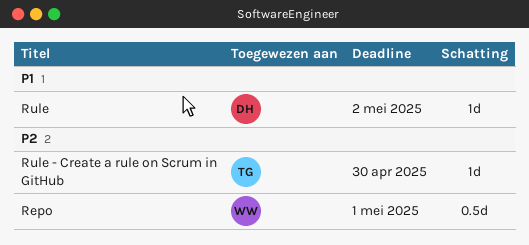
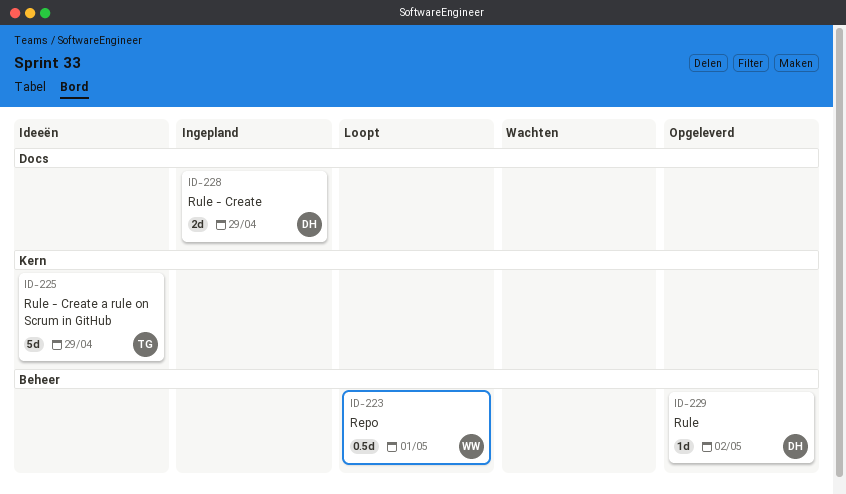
Rule - Create: none -> present
Rule - Create a rule on Scrum in GitHub, estimate: 1d -> 5d
Rule - Create a rule on Scrum in GitHub, due: Apr 30 -> Apr 29

